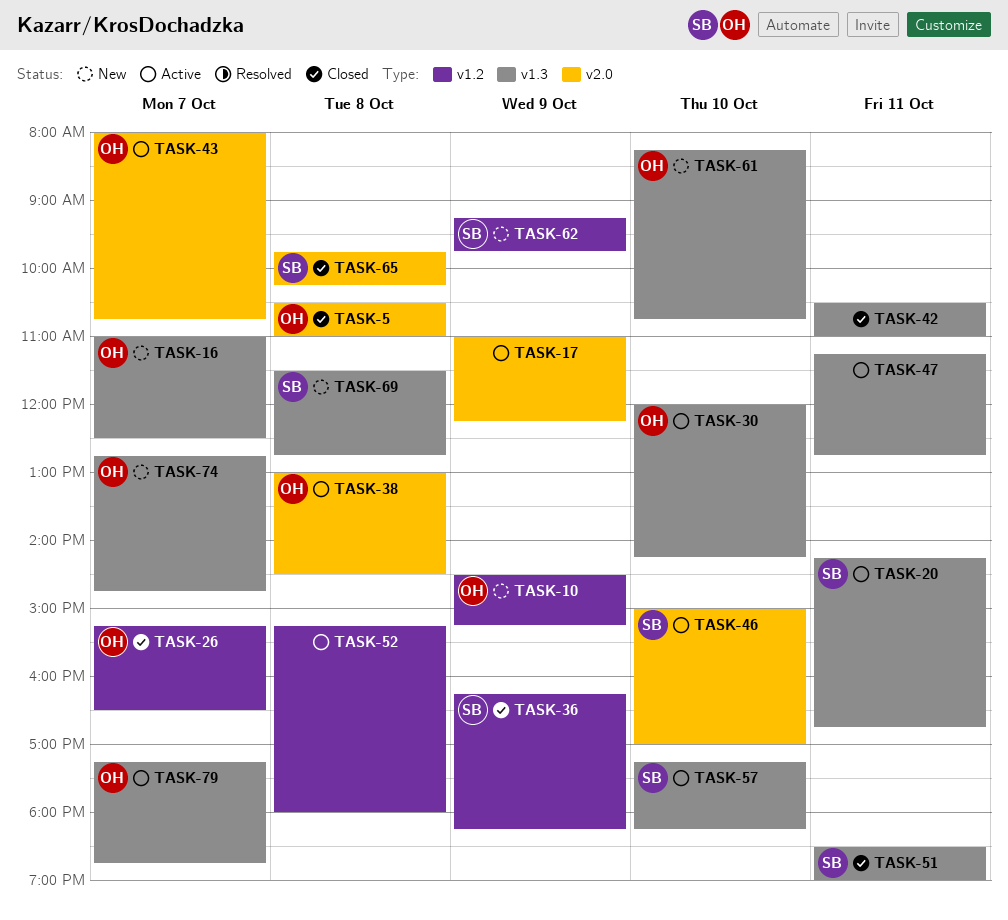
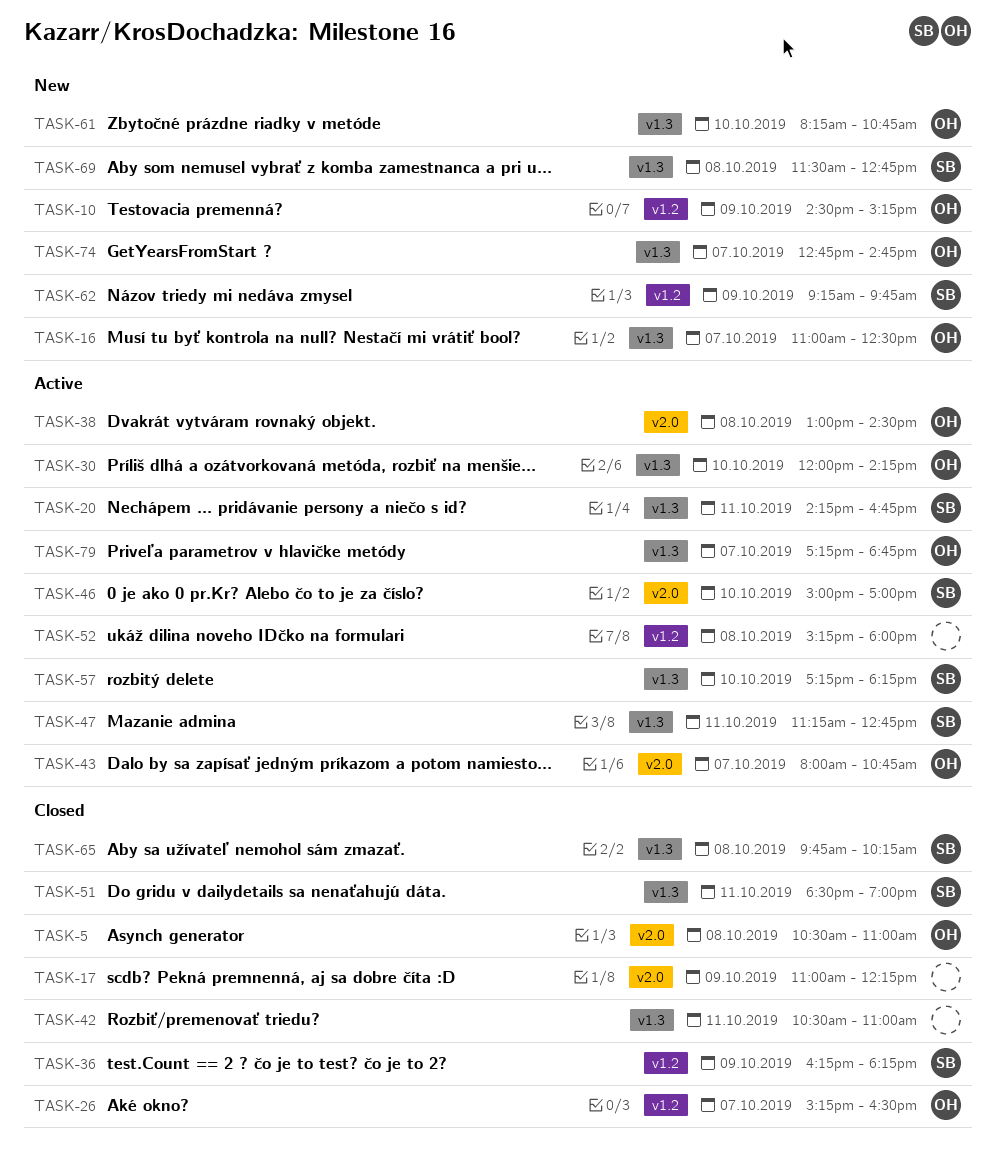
TASK-17, status: Active -> Closed
TASK-47, owner: none -> SB
TASK-65, label: v2.0 -> v1.3

